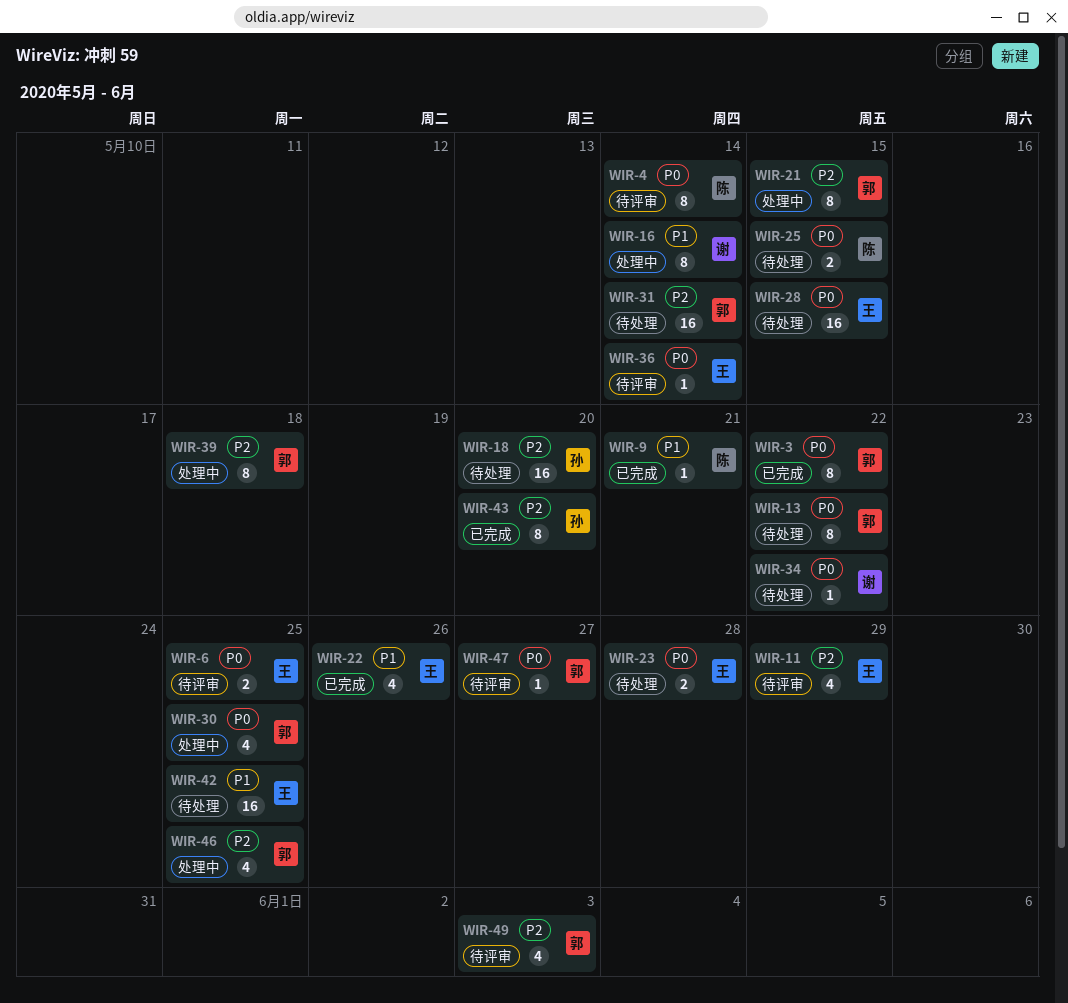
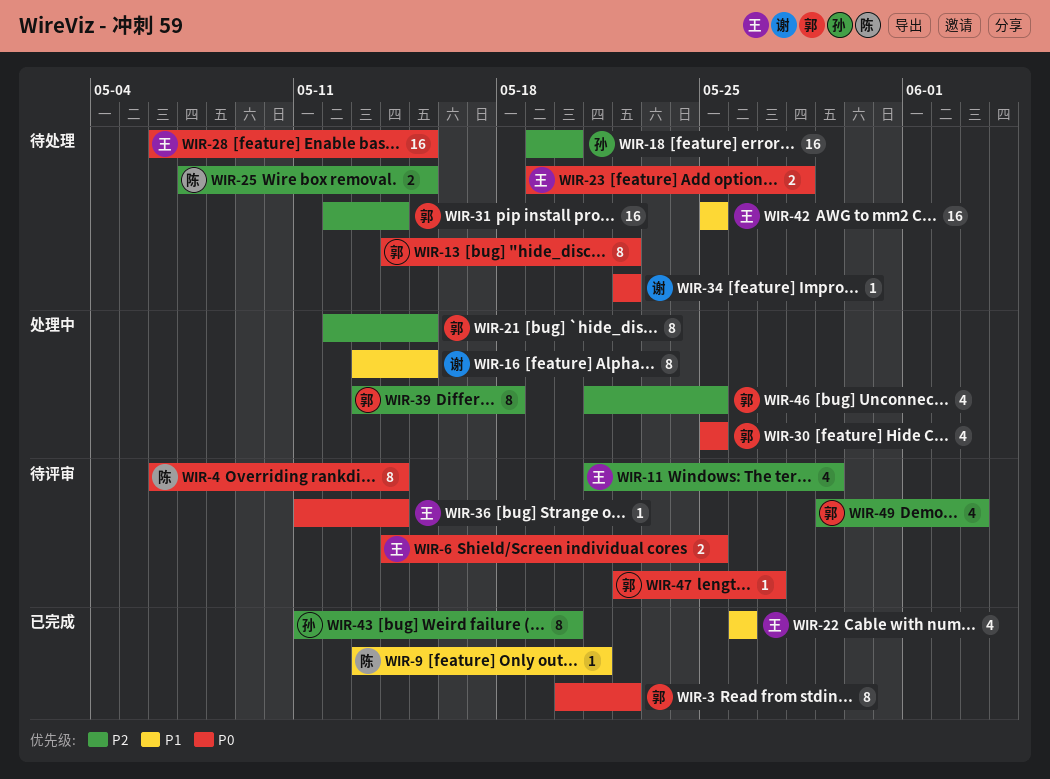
WIR-16, due: May 14 -> May 15
WIR-25, priority: P0 -> P2

